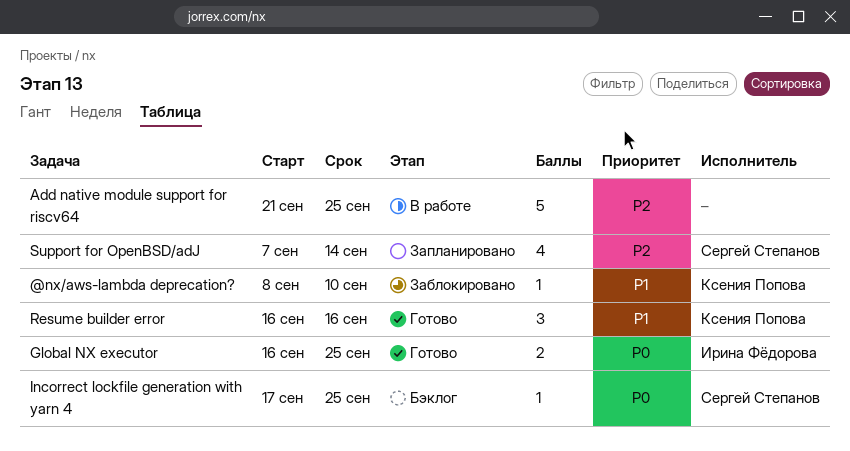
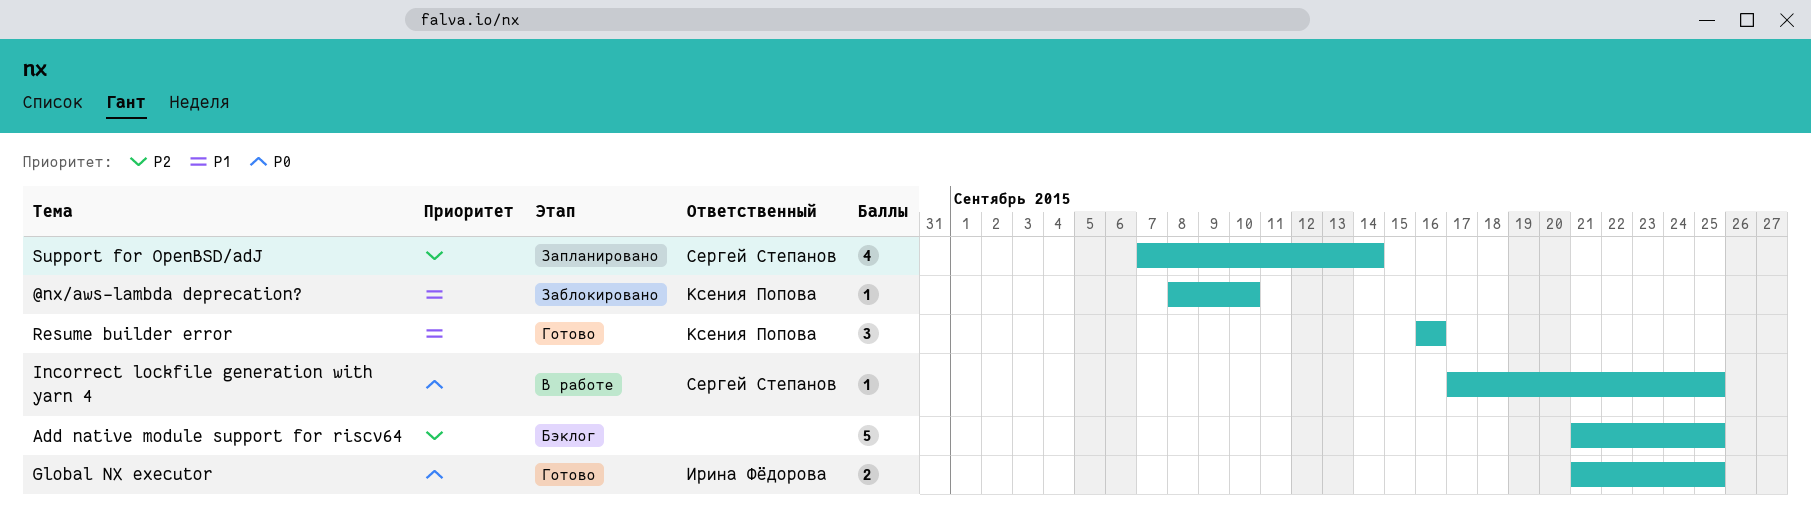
Add native module support for riscv64, status: В работе -> Бэклог
Global NX executor, start: Sep 16 -> Sep 21
Incorrect lockfile generation with yarn 4, status: Бэклог -> В работе

